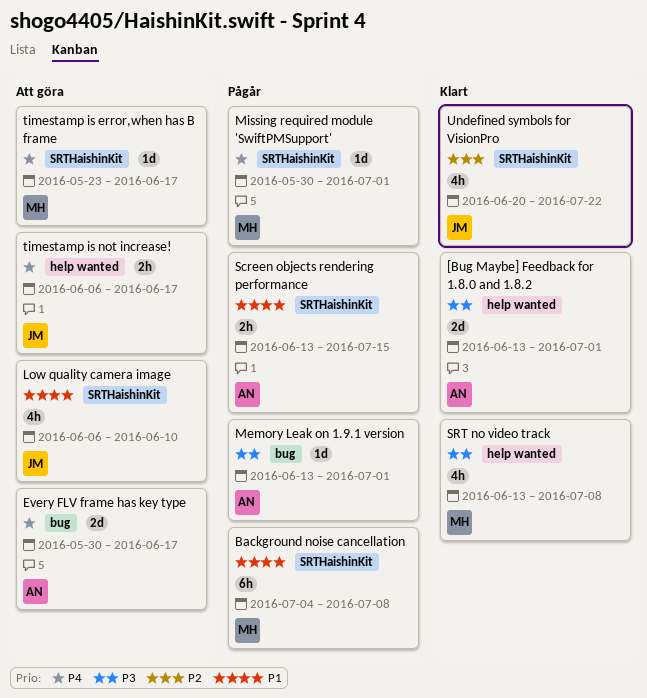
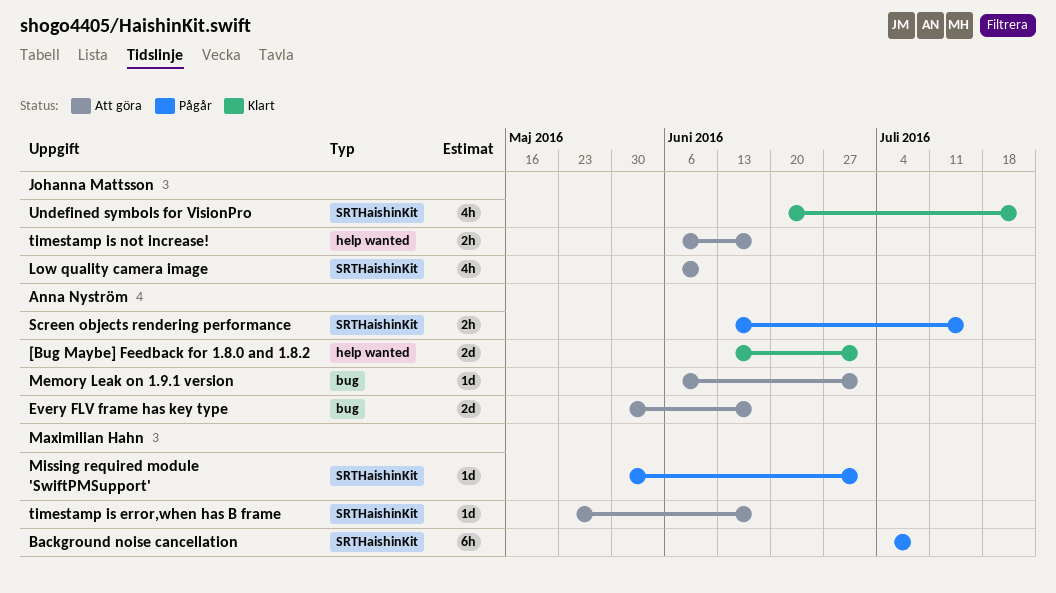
Memory Leak on 1.9.1 version, status: Pågår -> Att göra
Memory Leak on 1.9.1 version, start: Jun 13 -> Jun 6
SRT no video track: present -> none

